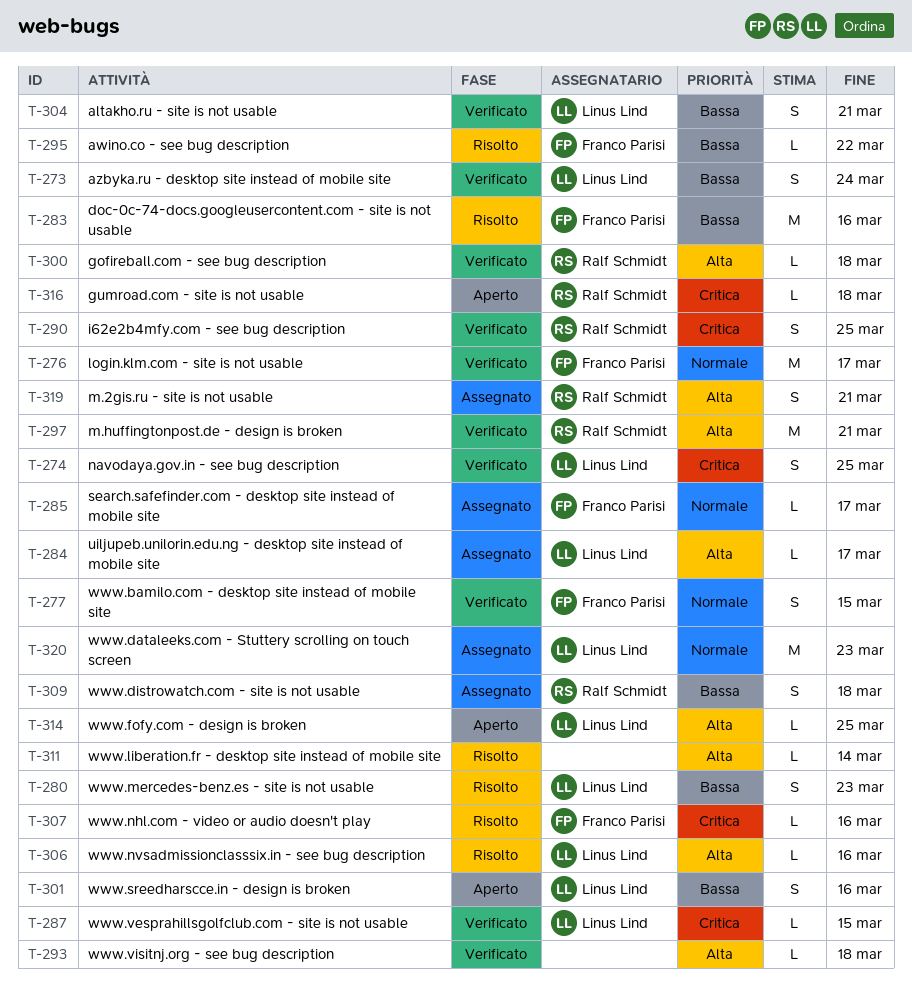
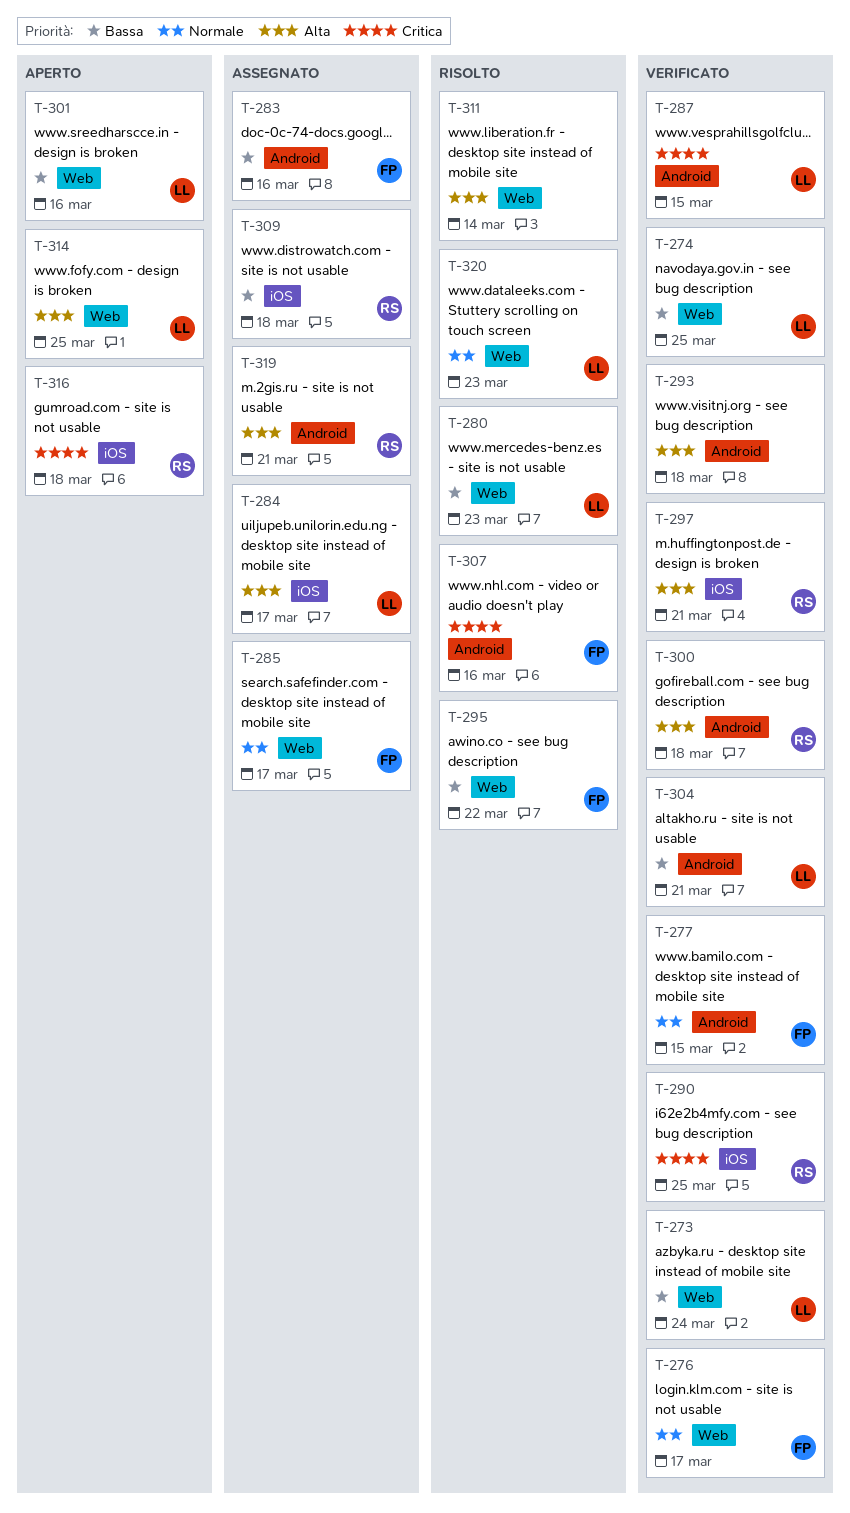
T-274, priority: Critica -> Bassa
T-283, status: Risolto -> Assegnato
T-306: present -> none
T-320, status: Assegnato -> Risolto

